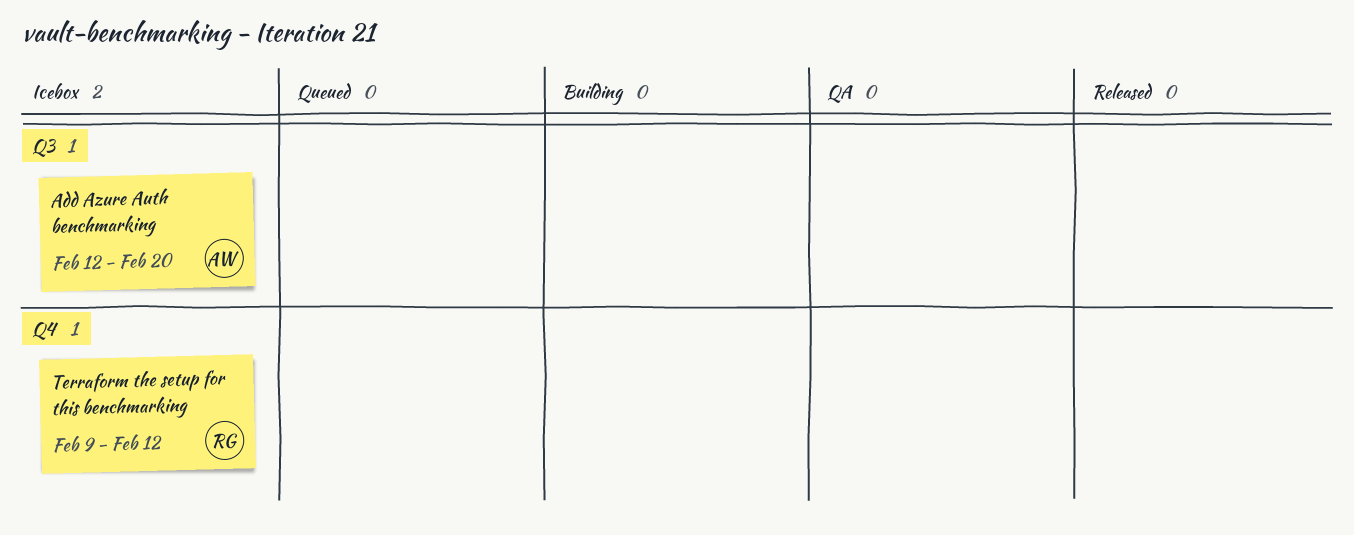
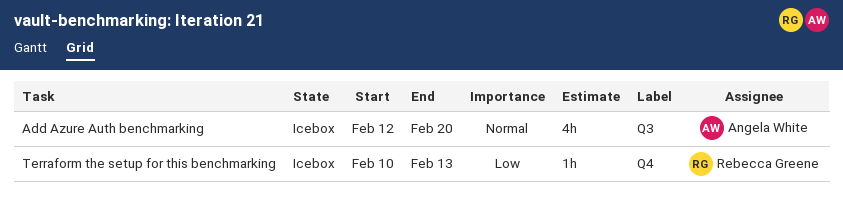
Terraform the setup for this benchmarking, start: Feb 9 -> Feb 10
Terraform the setup for this benchmarking, due: Feb 12 -> Feb 13

